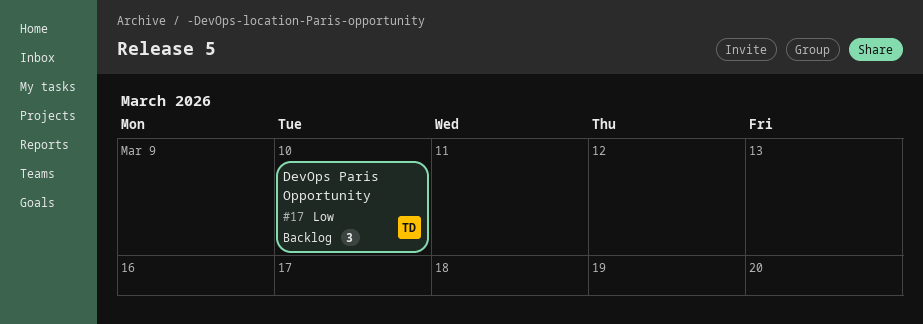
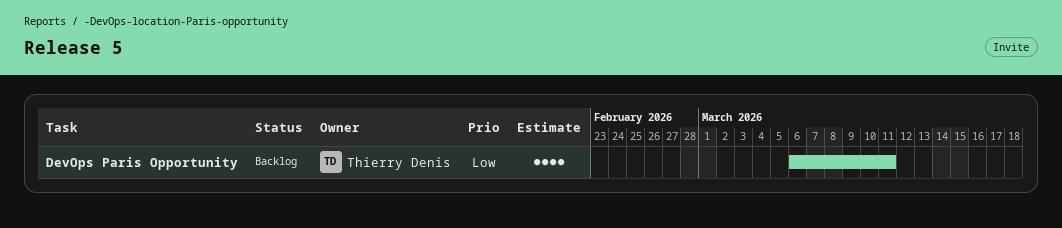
DevOps Paris Opportunity, estimate: 3 -> 4
DevOps Paris Opportunity, due: Mar 10 -> Mar 11

